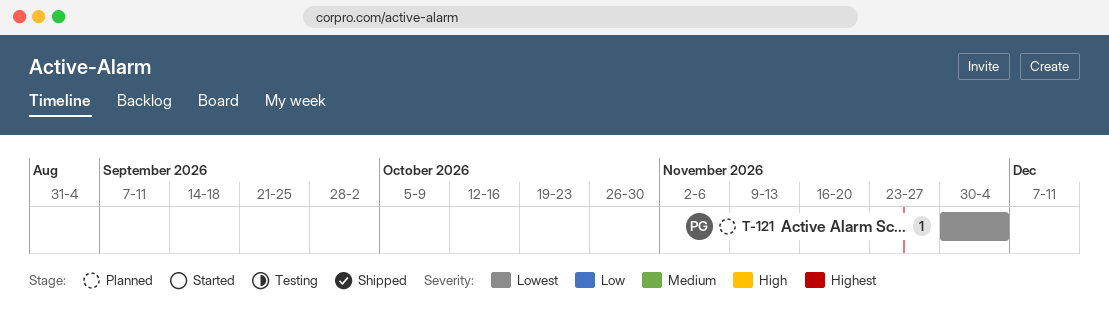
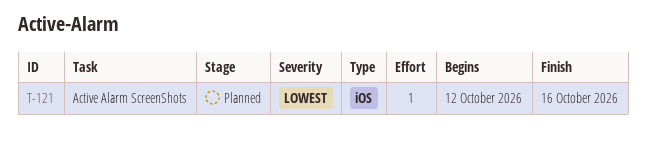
T-121, start: Nov 30 -> Oct 12
T-121, due: Dec 4 -> Oct 16

